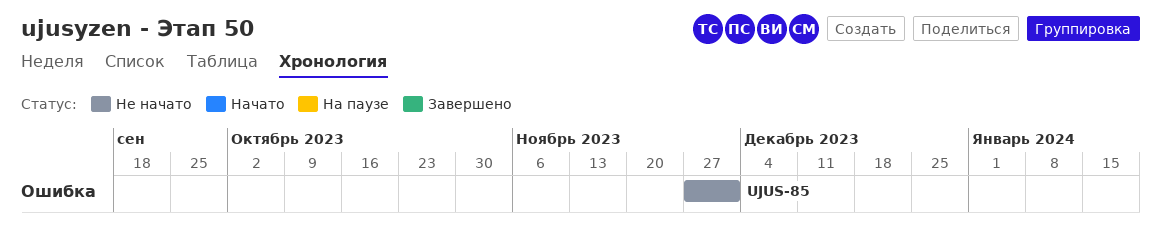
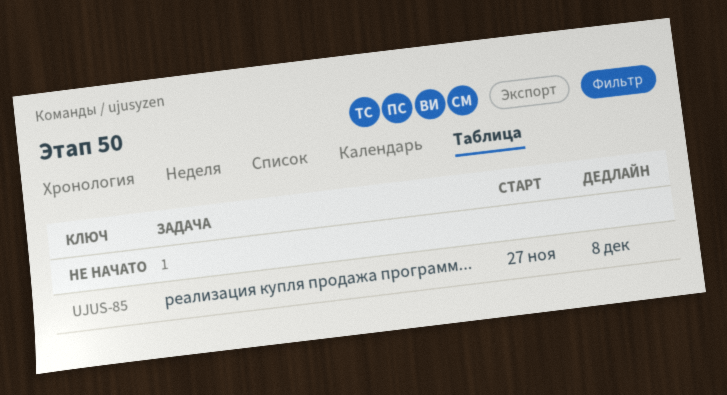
UJUS-85, due: Dec 1 -> Dec 8

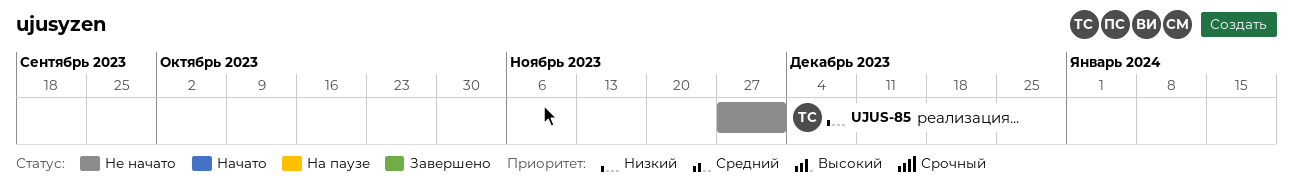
UJUS-85, due: Dec 8 -> Dec 1

